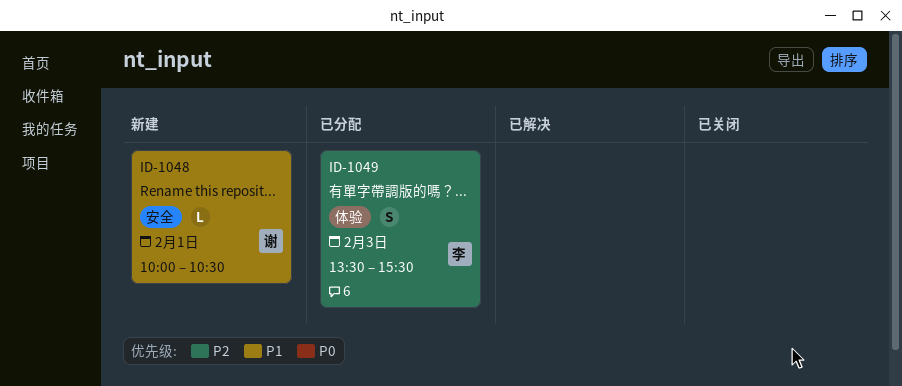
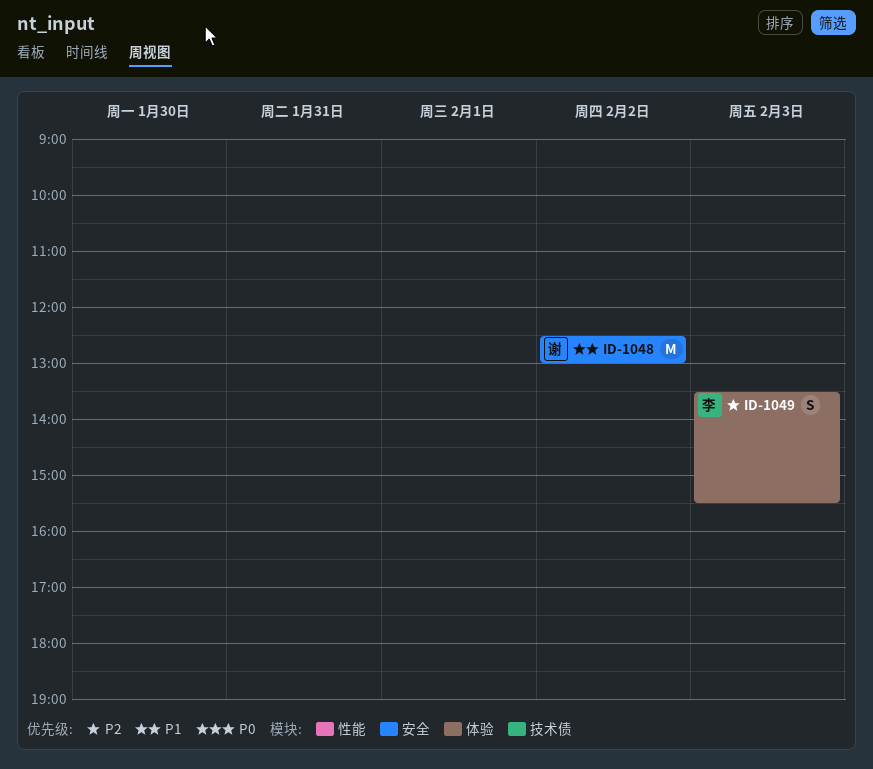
ID-1048, estimate: L -> M
ID-1048, day: Feb 1 -> Feb 2
ID-1048, begins: 10:00 -> 12:30
ID-1048, ends: 10:30 -> 13:00

